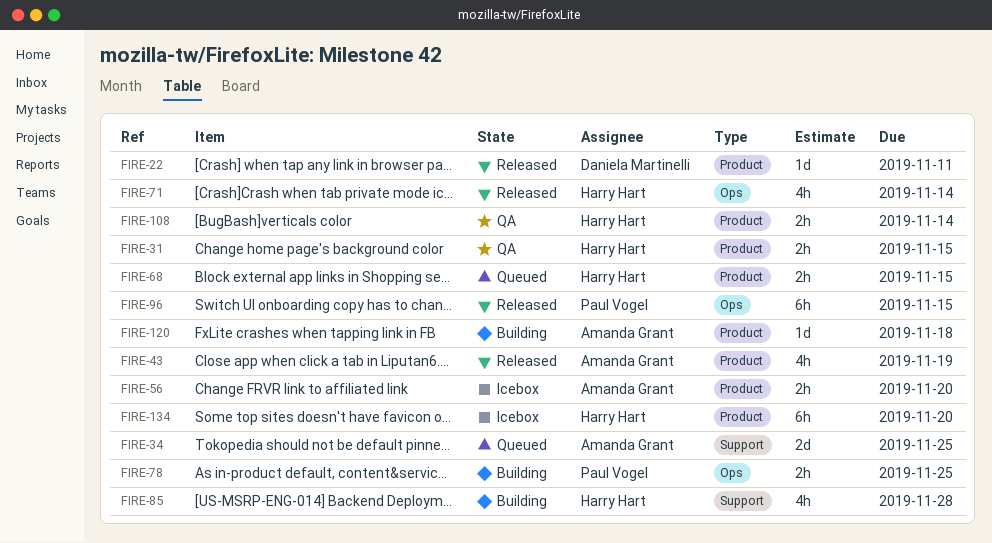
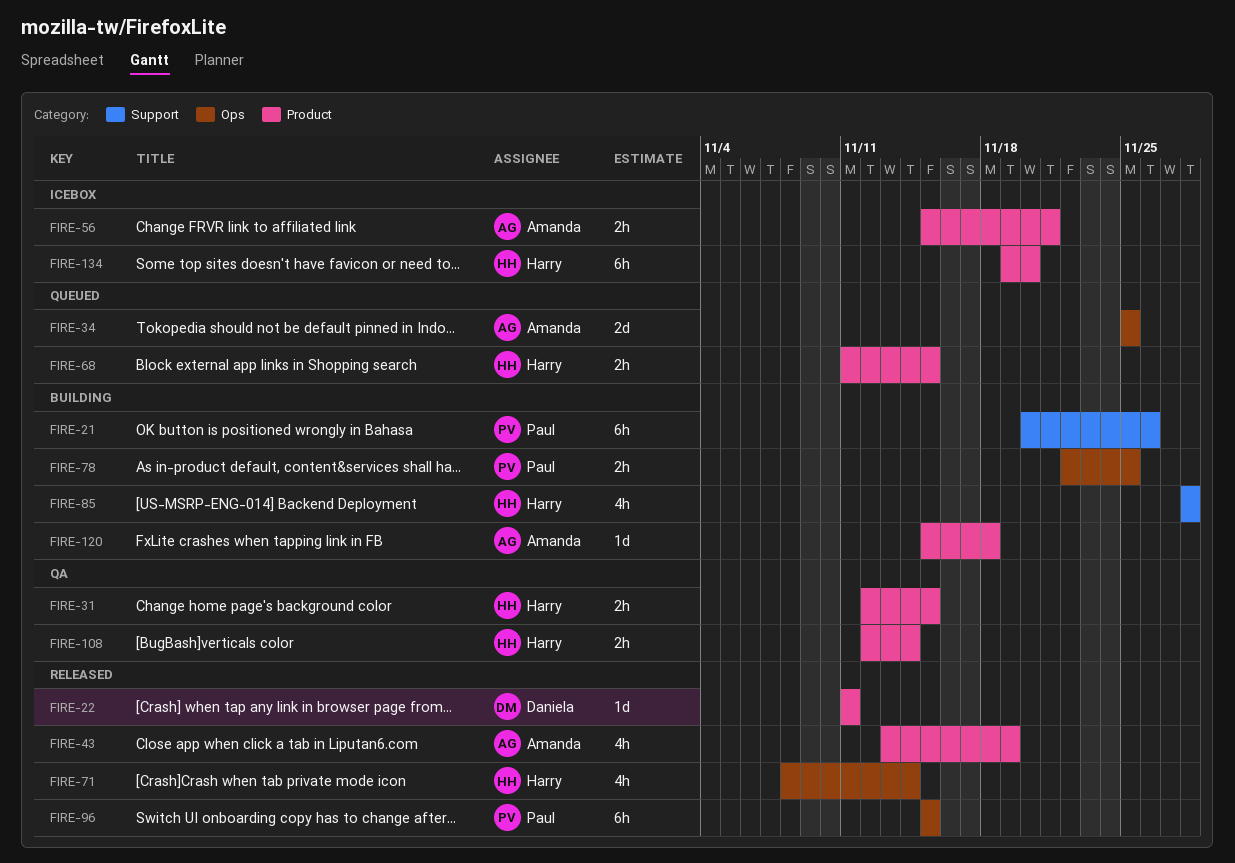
FIRE-21: none -> present
FIRE-34, label: Support -> Ops
FIRE-56, due: Nov 20 -> Nov 21

